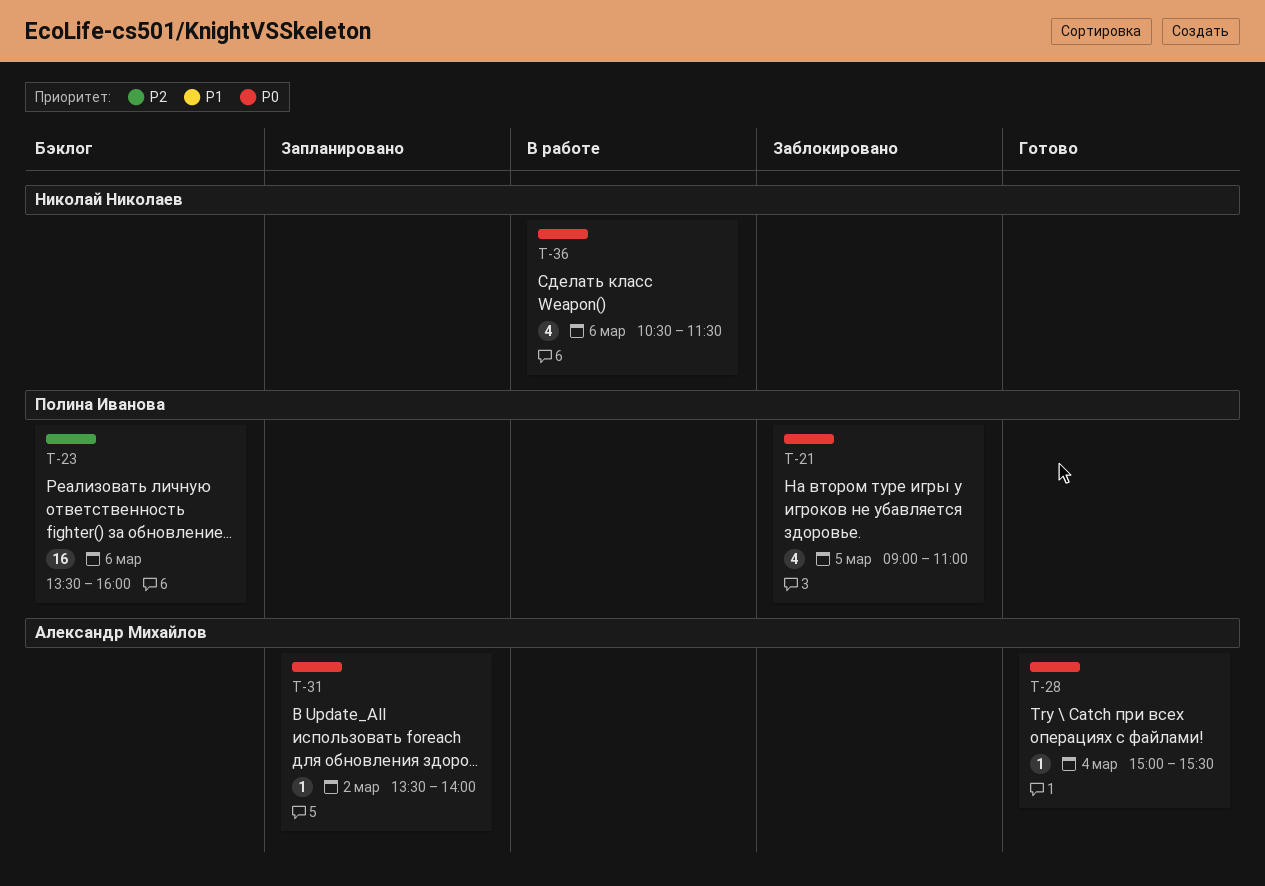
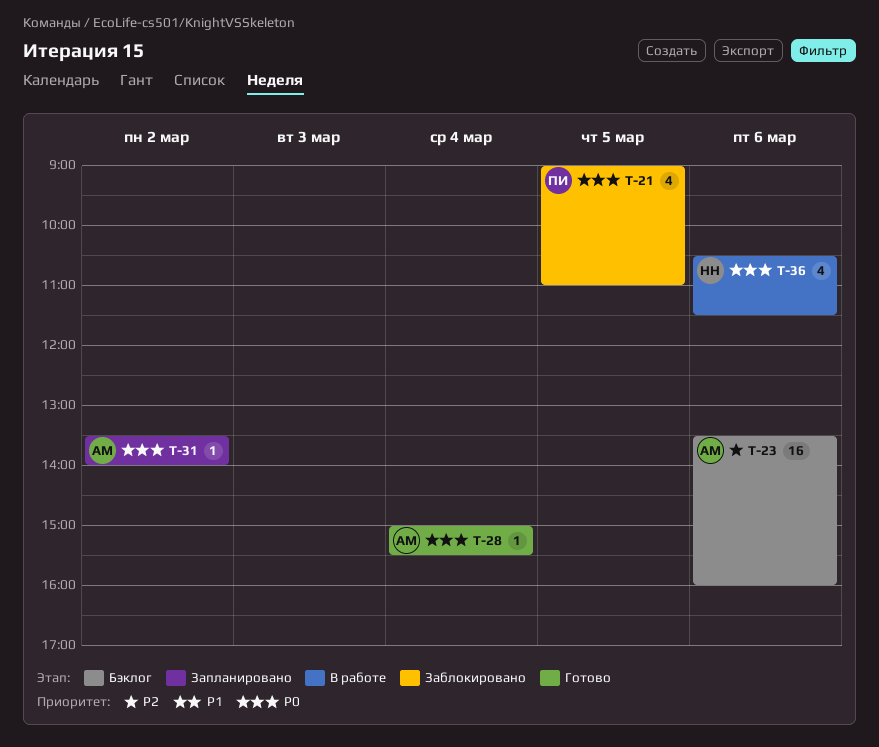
T-23, owner: Полина Иванова -> Александр Михайлов

